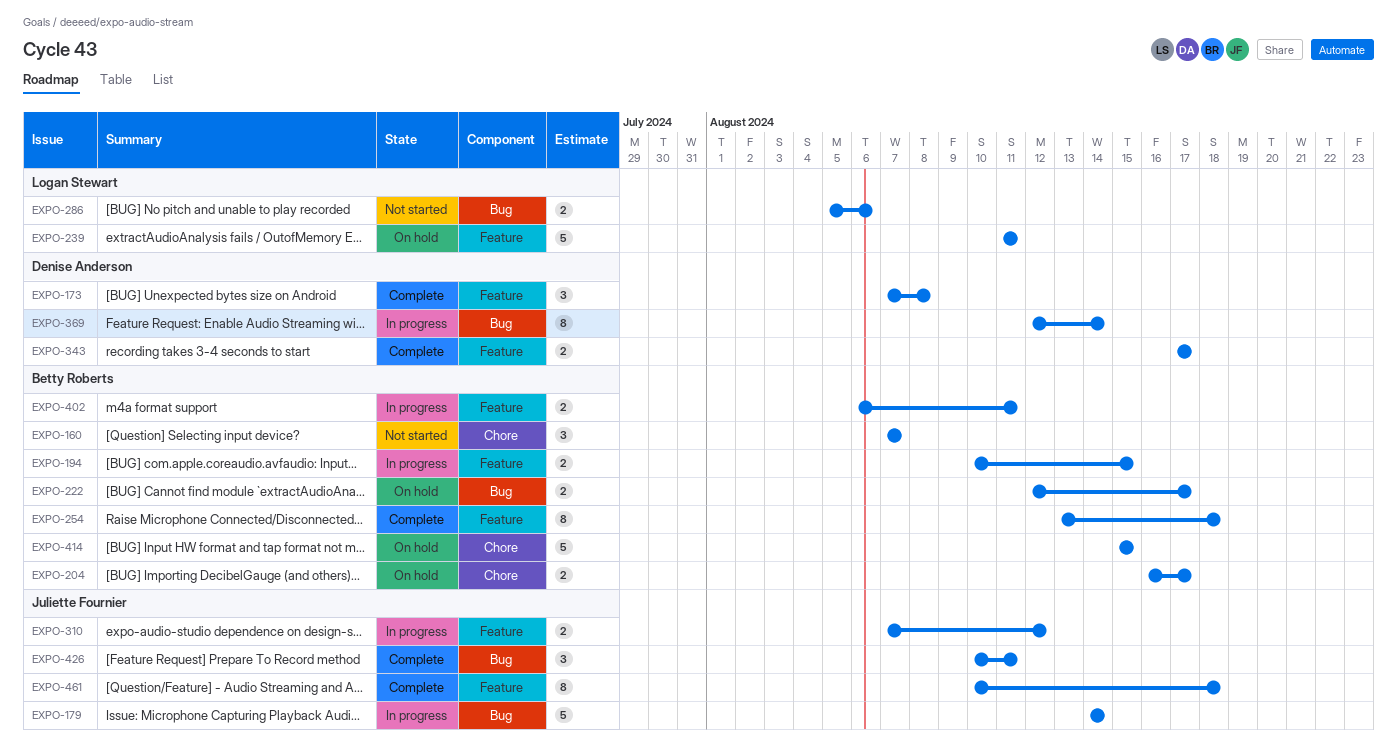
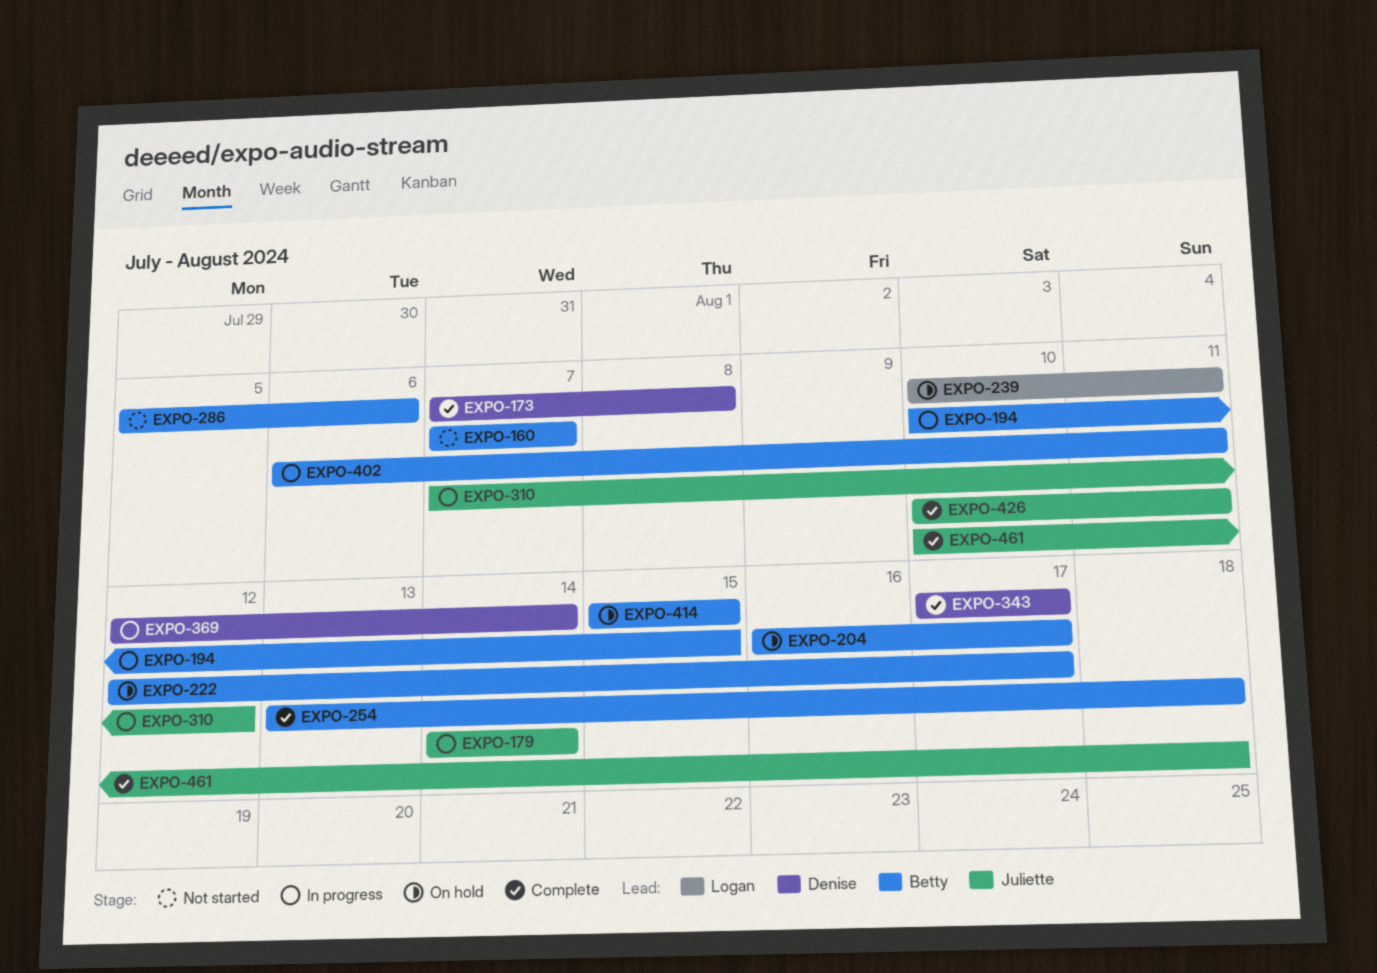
EXPO-239, start: Aug 11 -> Aug 10
EXPO-286, owner: Logan Stewart -> Betty Roberts

